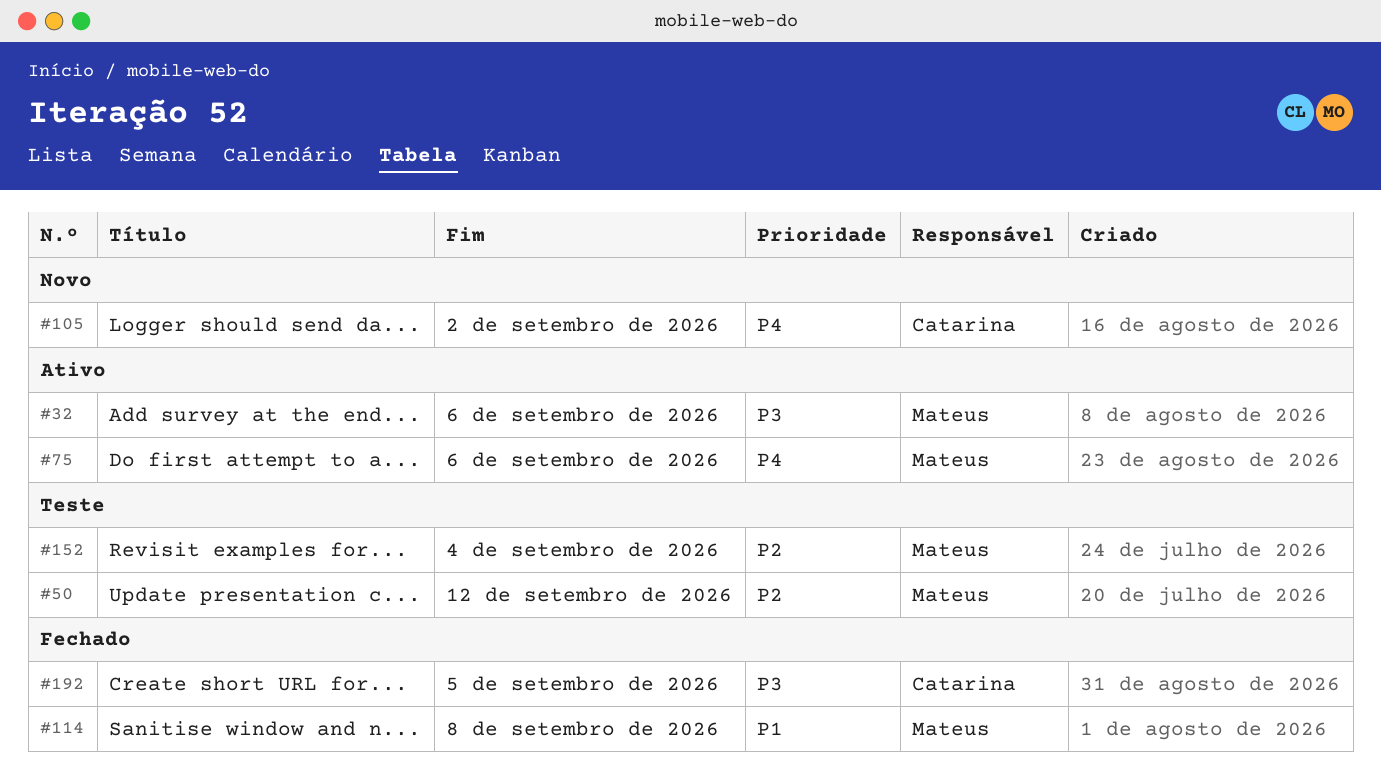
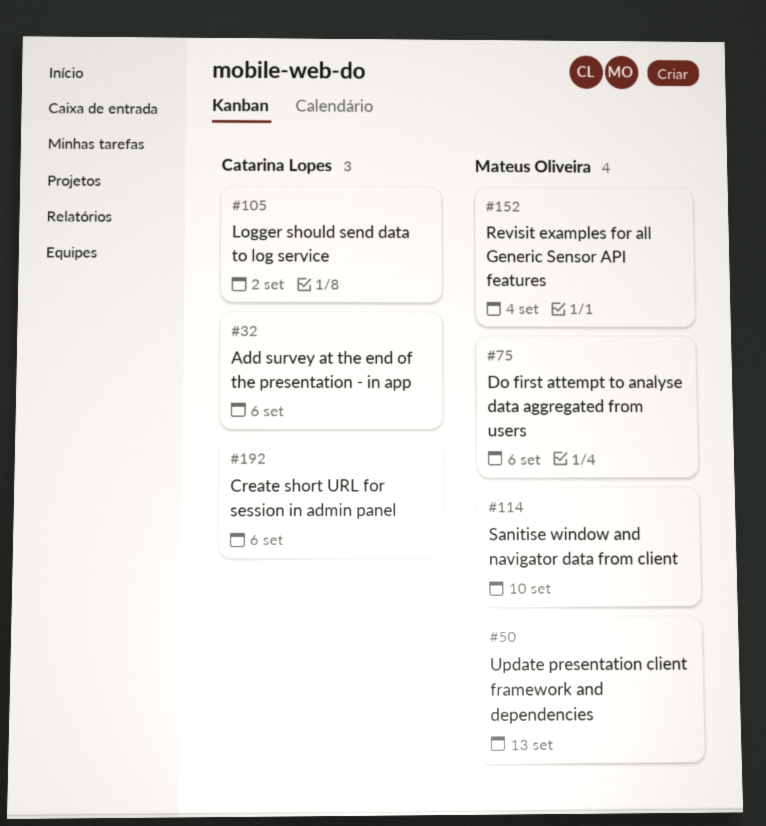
#32, owner: Mateus Oliveira -> Catarina Lopes
#50, due: Sep 12 -> Sep 13
#114, due: Sep 8 -> Sep 10
#192, due: Sep 5 -> Sep 6

